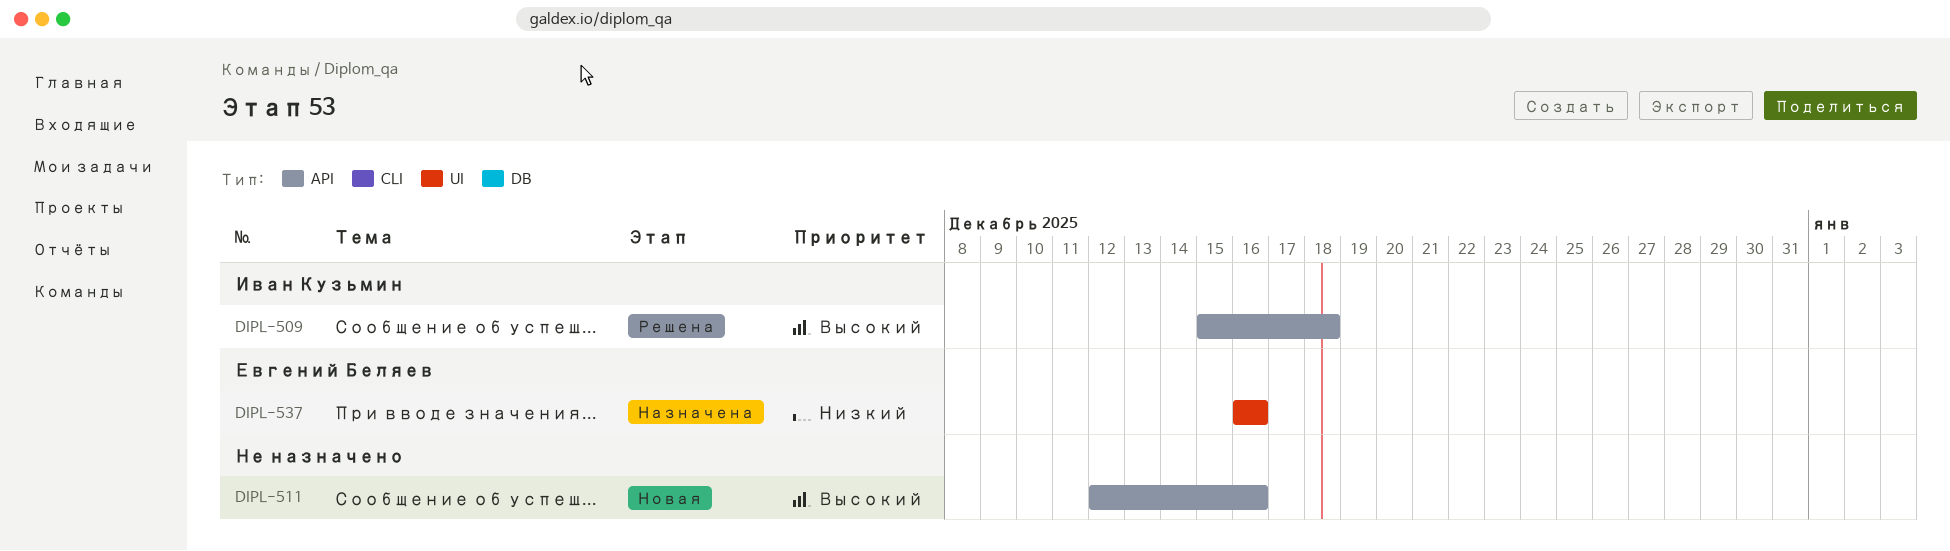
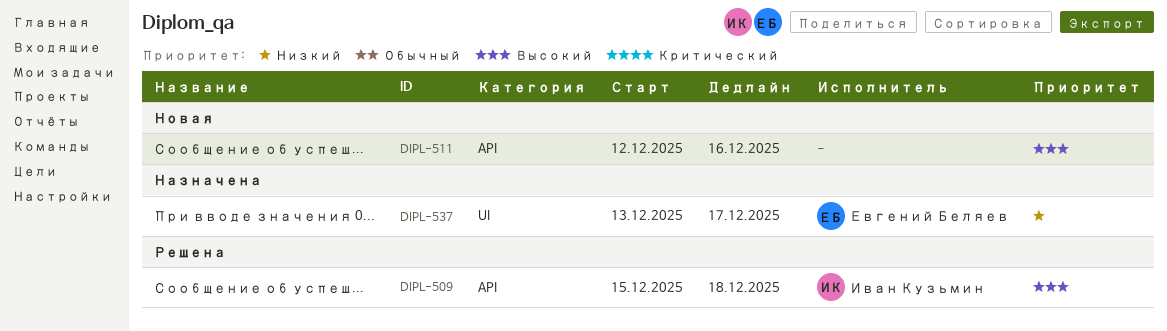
DIPL-537, start: Dec 16 -> Dec 13
DIPL-537, due: Dec 16 -> Dec 17

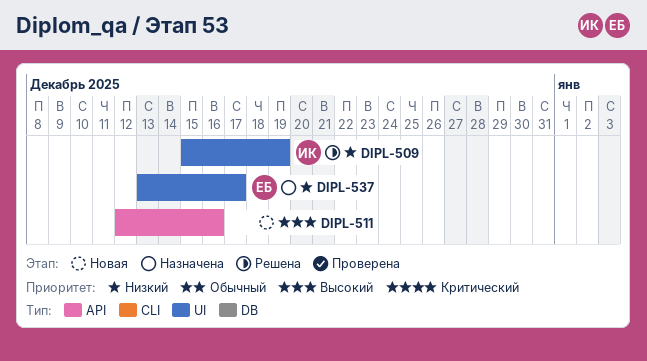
DIPL-509, priority: Высокий -> Низкий
DIPL-509, label: API -> UI
DIPL-509, due: Dec 18 -> Dec 19

